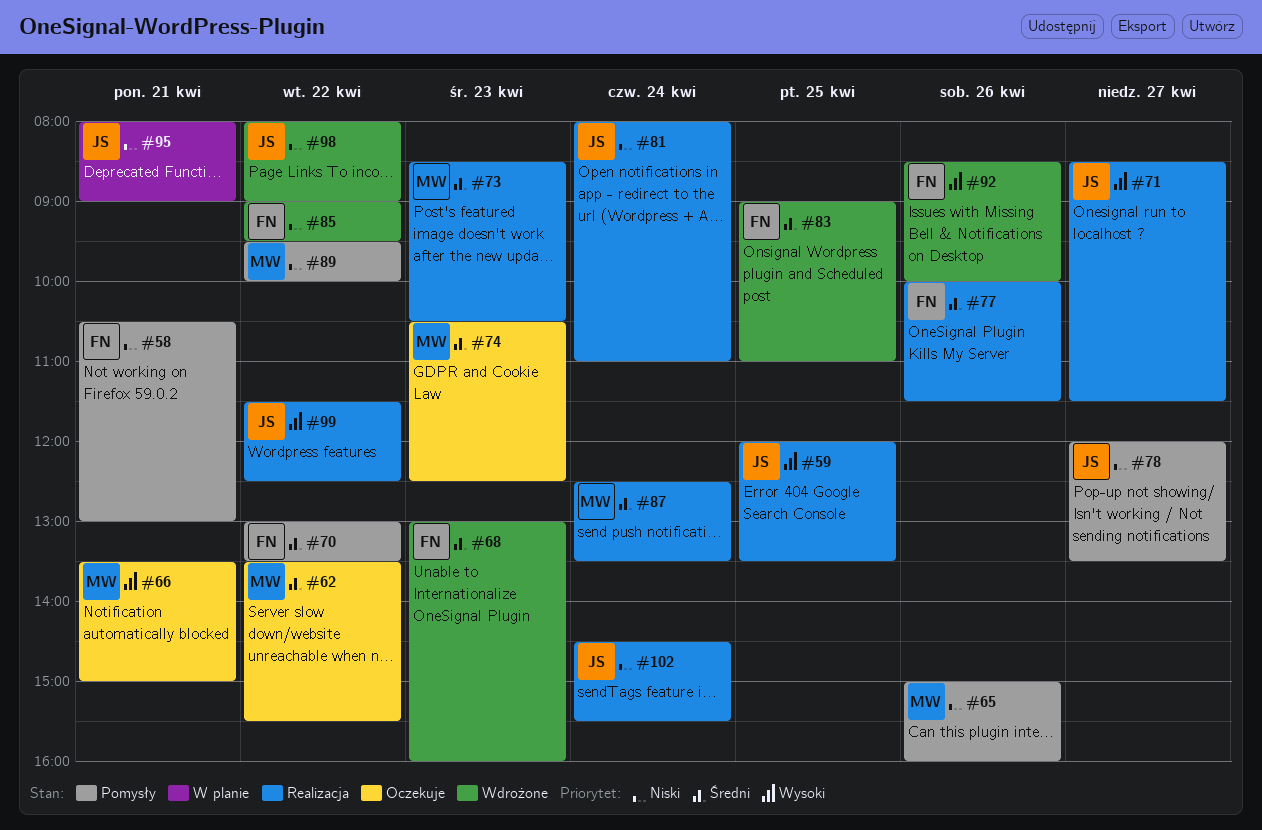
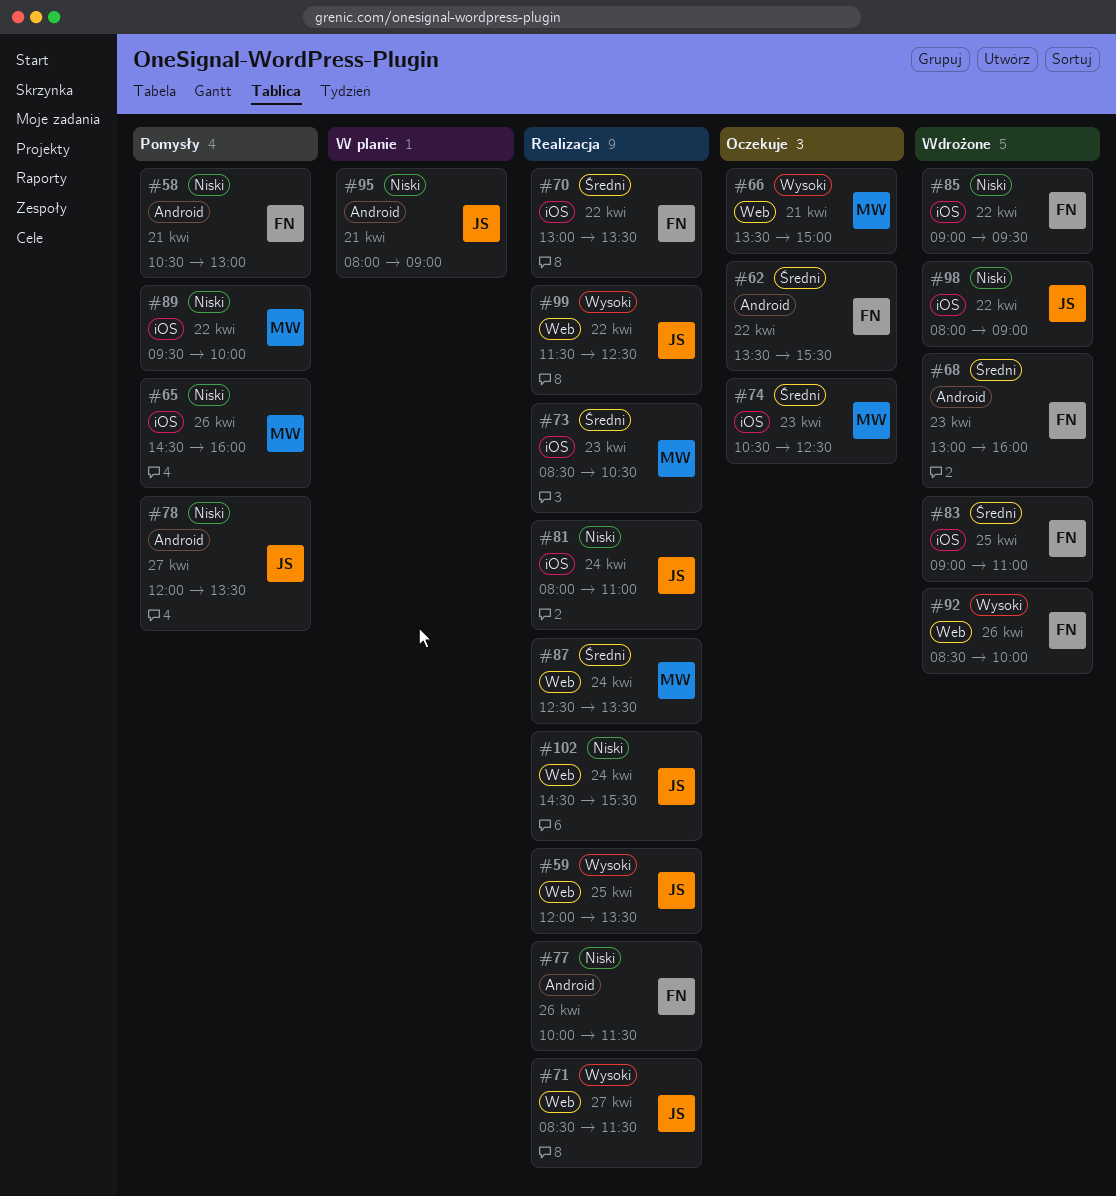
#62, owner: MW -> FN
#65, begins: 15:00 -> 14:30
#70, status: Pomysły -> Realizacja
#77, priority: Średni -> Niski

